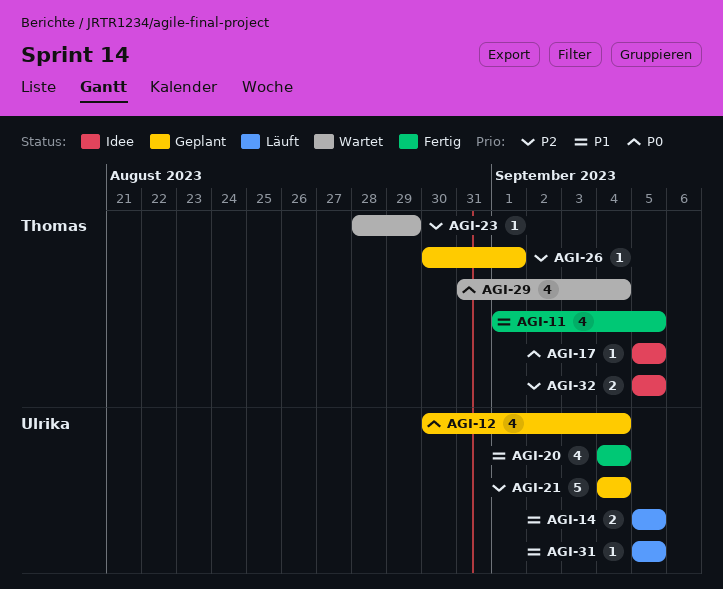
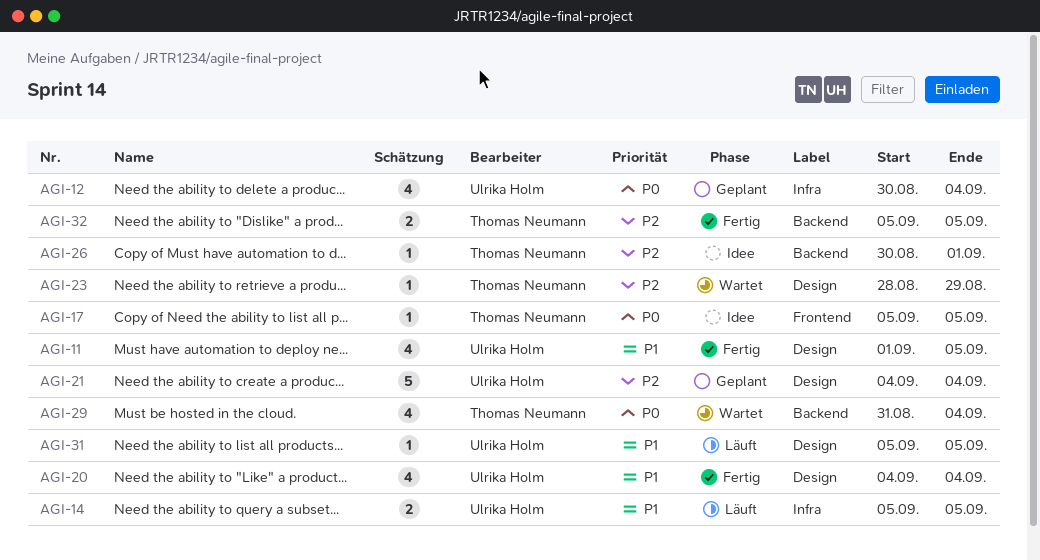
AGI-11, owner: Thomas Neumann -> Ulrika Holm
AGI-26, status: Geplant -> Idee
AGI-32, status: Idee -> Fertig

